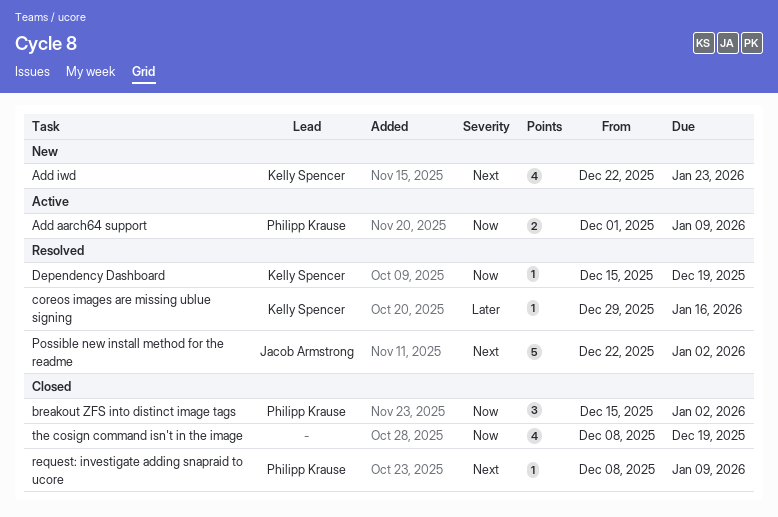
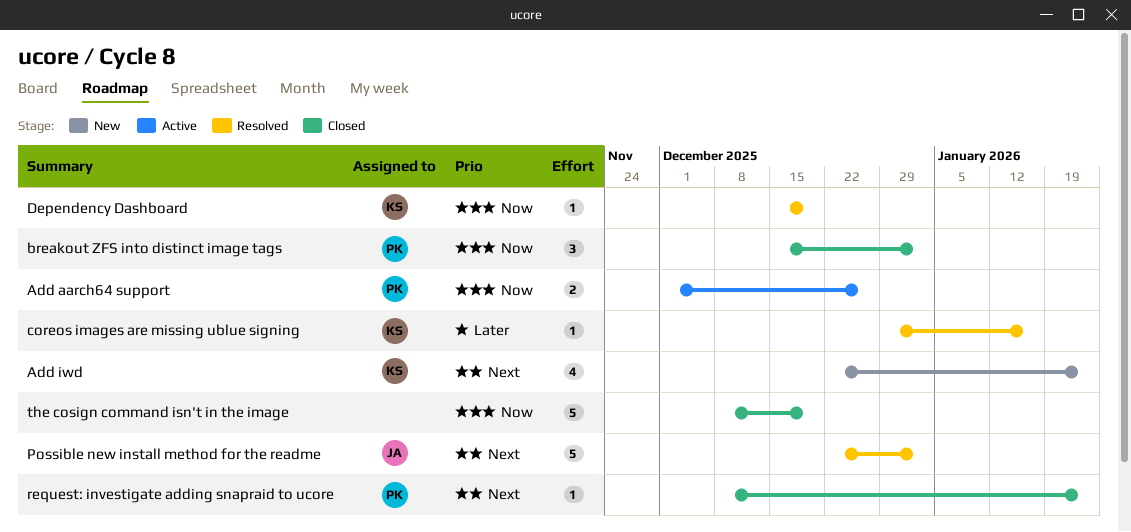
Add aarch64 support, due: Jan 9 -> Dec 26
request: investigate adding snapraid to ucore, due: Jan 9 -> Jan 23
the cosign command isn't in the image, estimate: 4 -> 5

